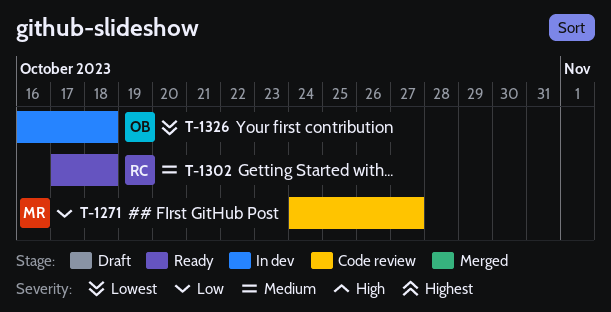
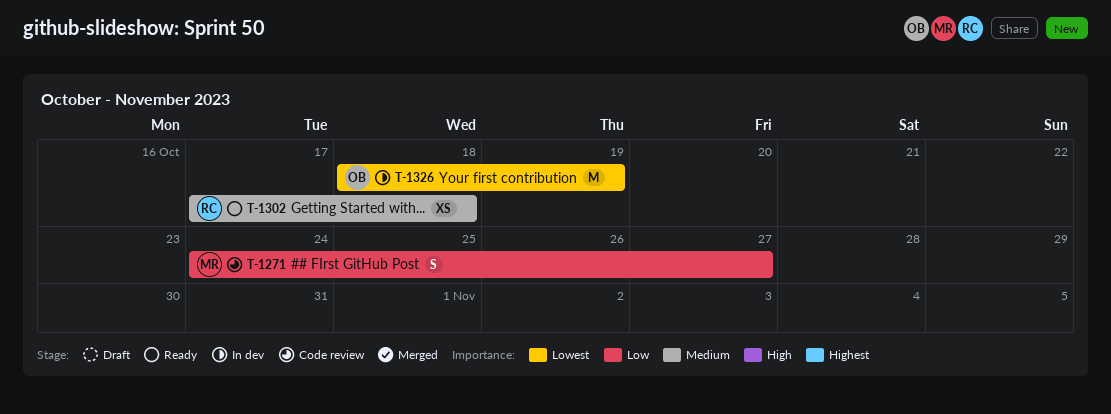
T-1326, start: Oct 16 -> Oct 18
T-1326, due: Oct 18 -> Oct 19

